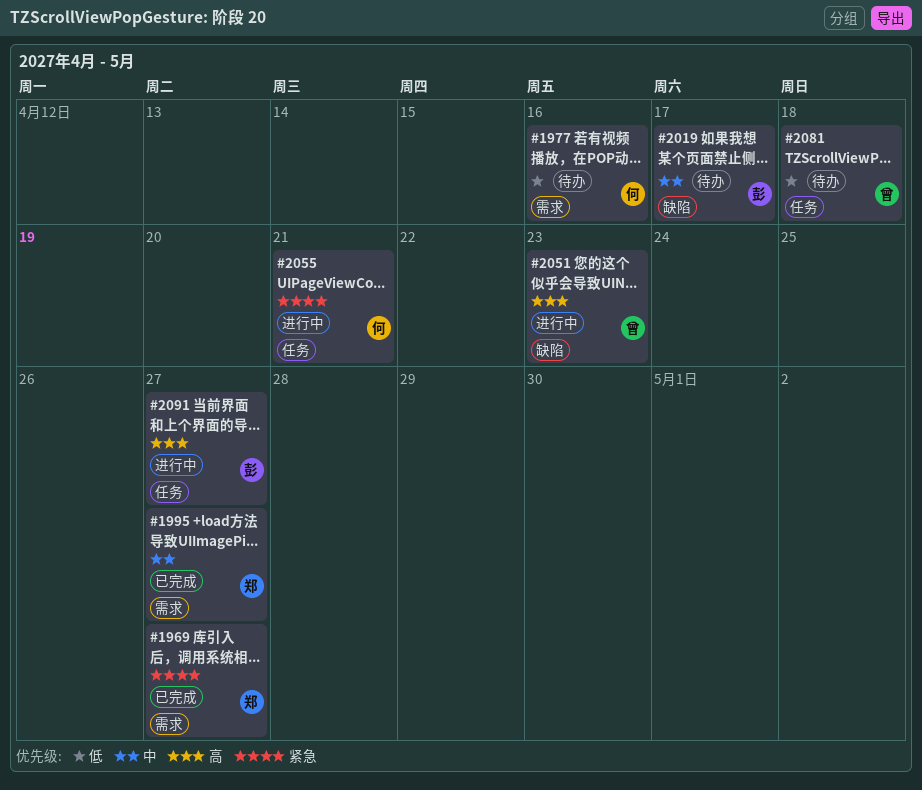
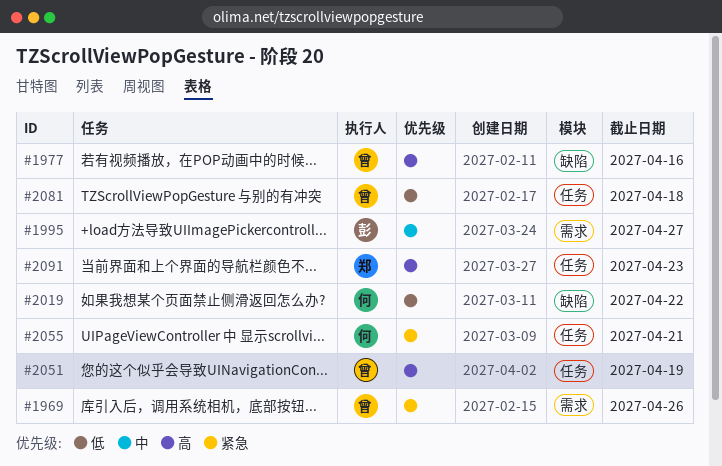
#1969, owner: 郑 -> 曾
#1969, due: Apr 27 -> Apr 26
#1977, owner: 何 -> 曾
#1977, priority: 低 -> 高
#1977, label: 需求 -> 缺陷
#1995, owner: 郑 -> 彭
#2019, owner: 彭 -> 何
#2019, priority: 中 -> 低
#2019, due: Apr 17 -> Apr 22
#2051, label: 缺陷 -> 任务
#2051, due: Apr 23 -> Apr 19
#2091, owner: 彭 -> 郑
#2091, due: Apr 27 -> Apr 23

